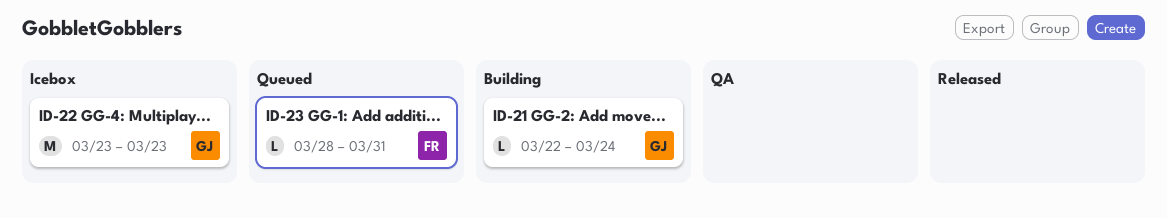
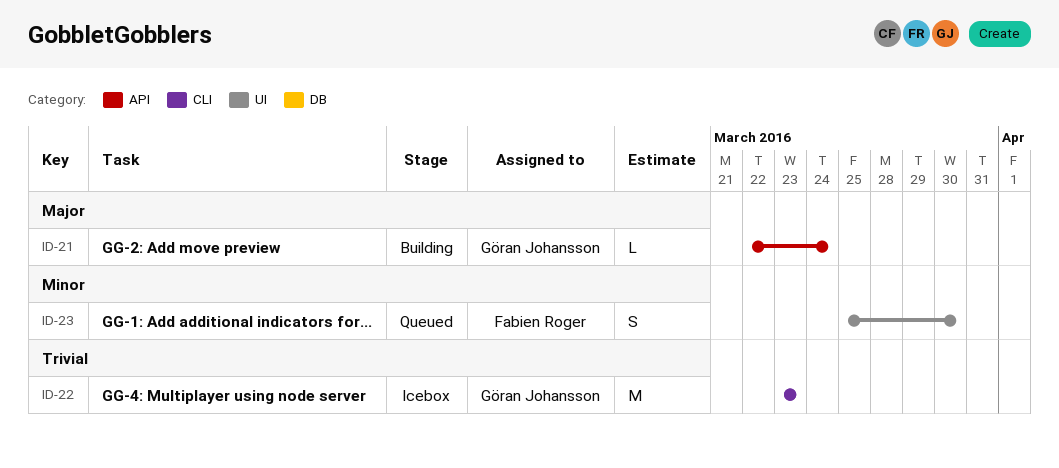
ID-23, estimate: L -> S
ID-23, start: Mar 28 -> Mar 25
ID-23, due: Mar 31 -> Mar 30

